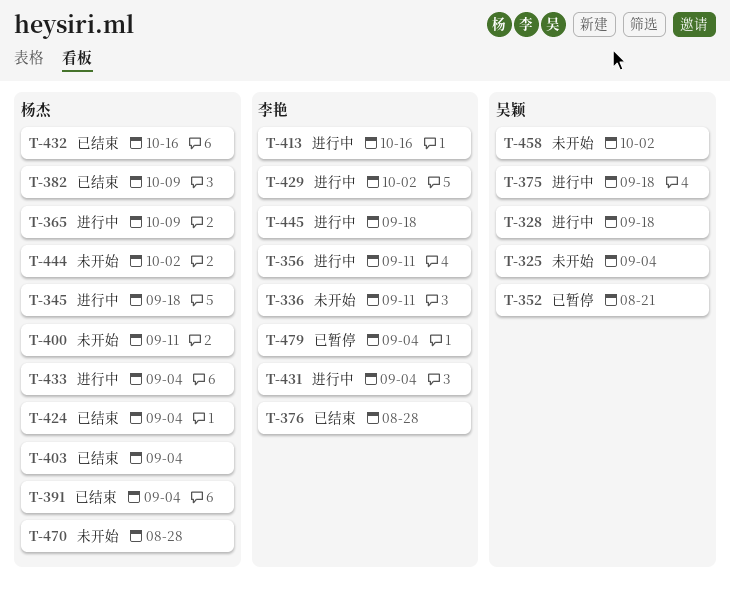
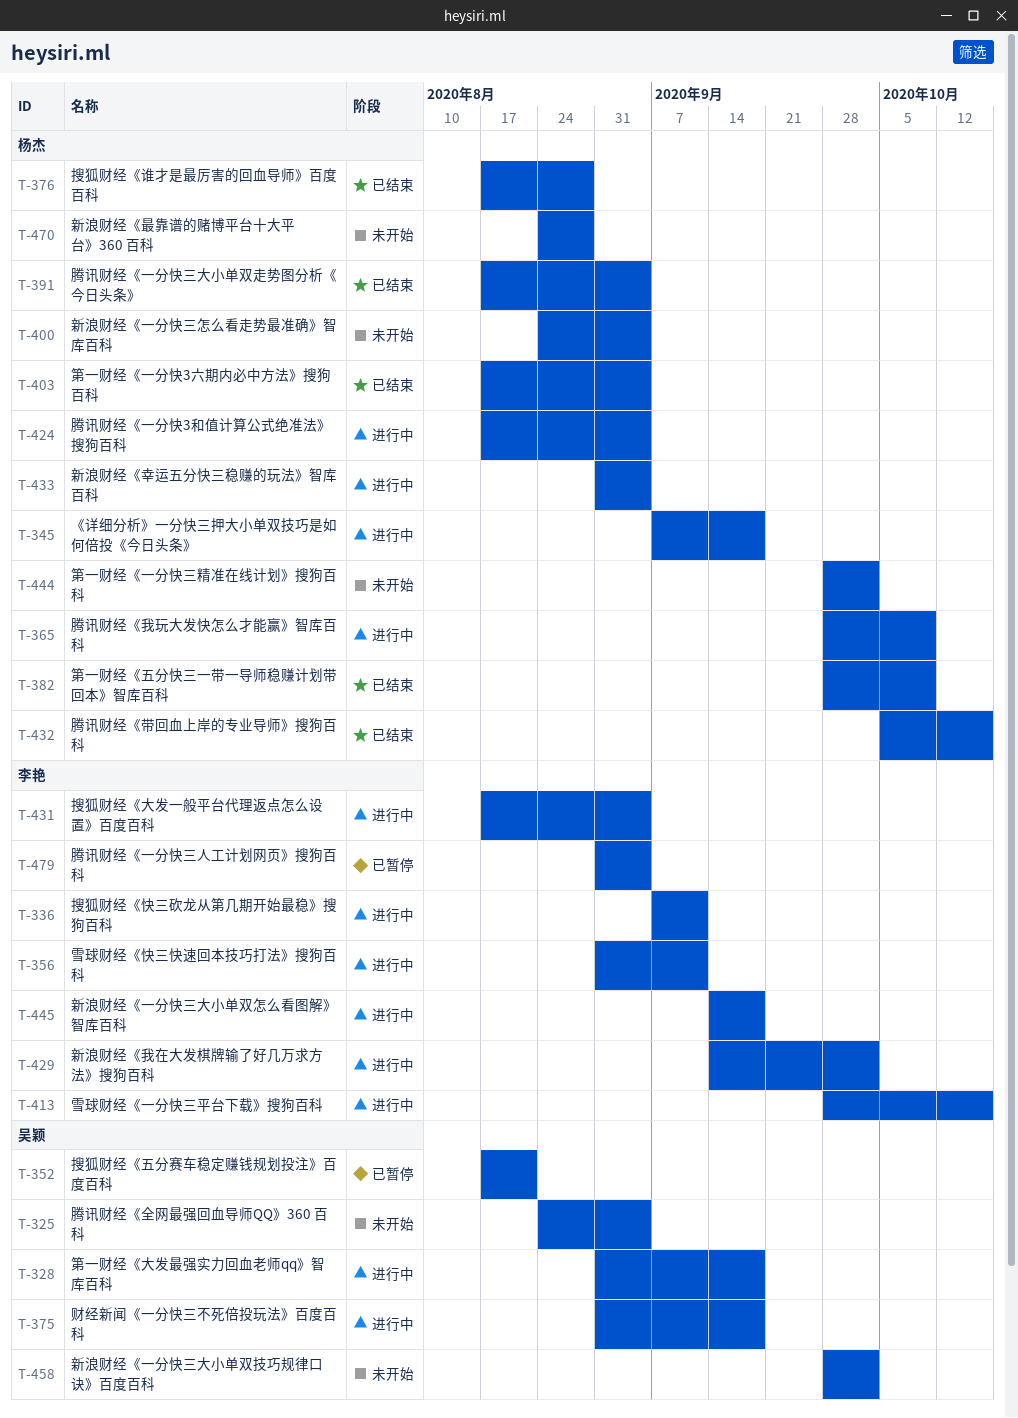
T-336, status: 未开始 -> 进行中
T-376, owner: 李艳 -> 杨杰
T-400, due: Sep 11 -> Sep 4
T-424, status: 已结束 -> 进行中

